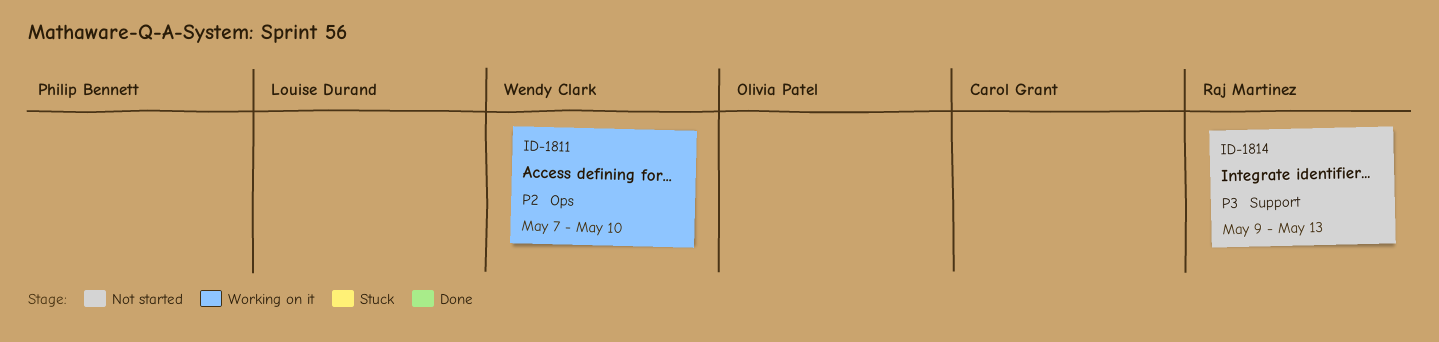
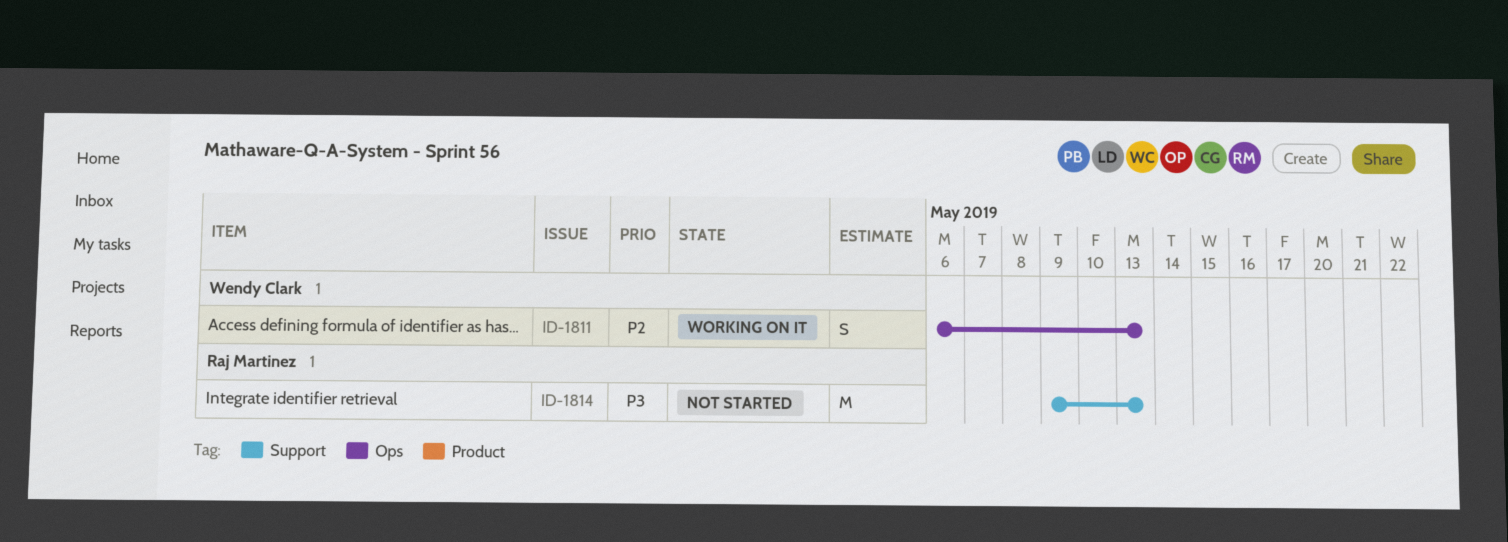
ID-1811, start: May 7 -> May 6
ID-1811, due: May 10 -> May 13

